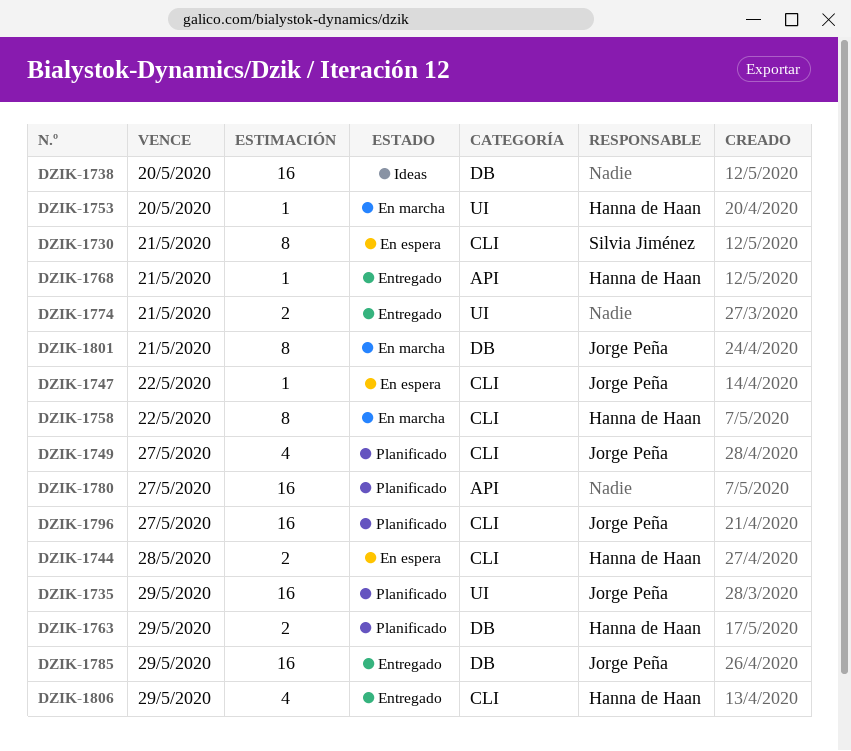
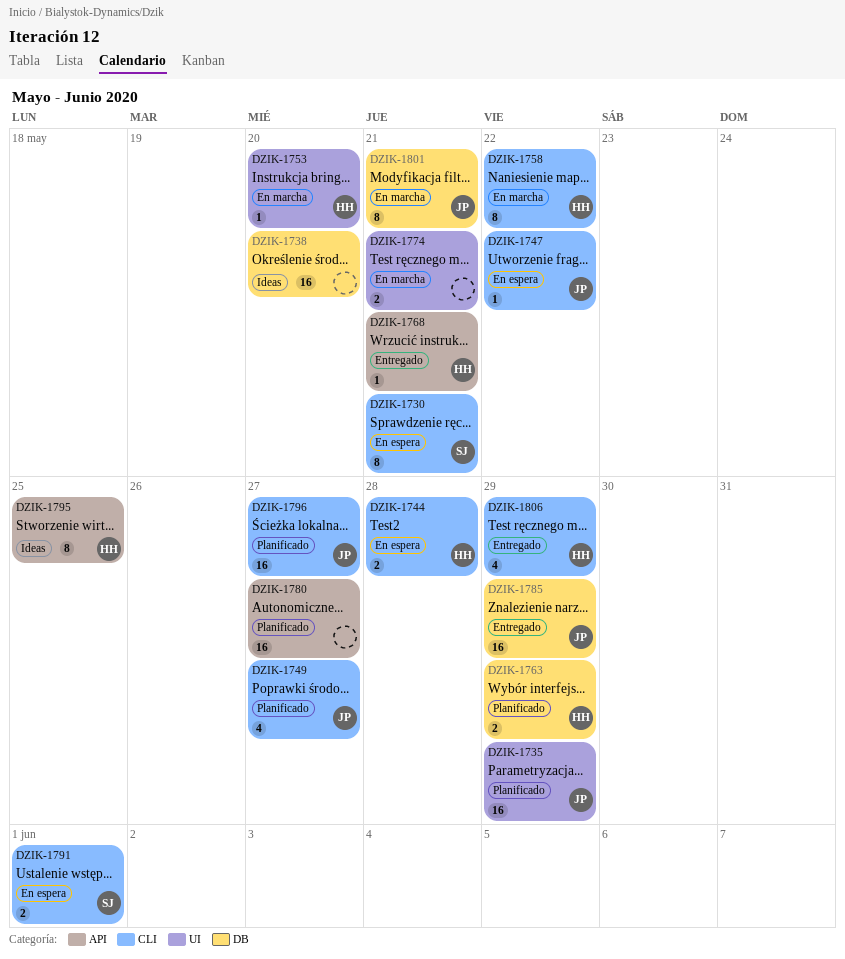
DZIK-1774, status: Entregado -> En marcha
DZIK-1791: none -> present
DZIK-1795: none -> present

